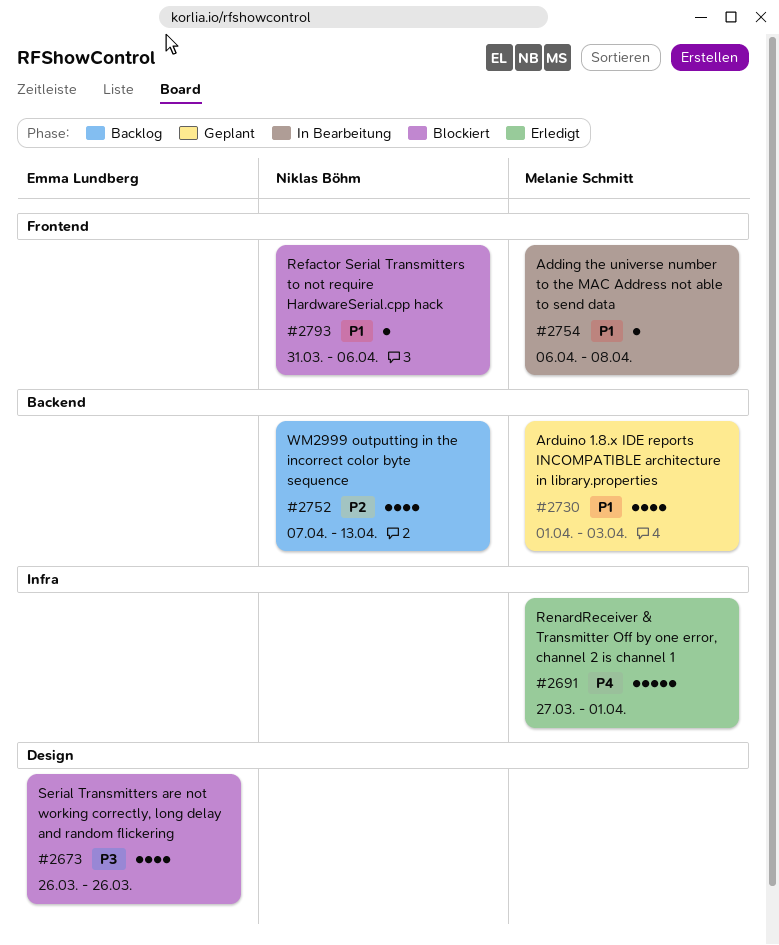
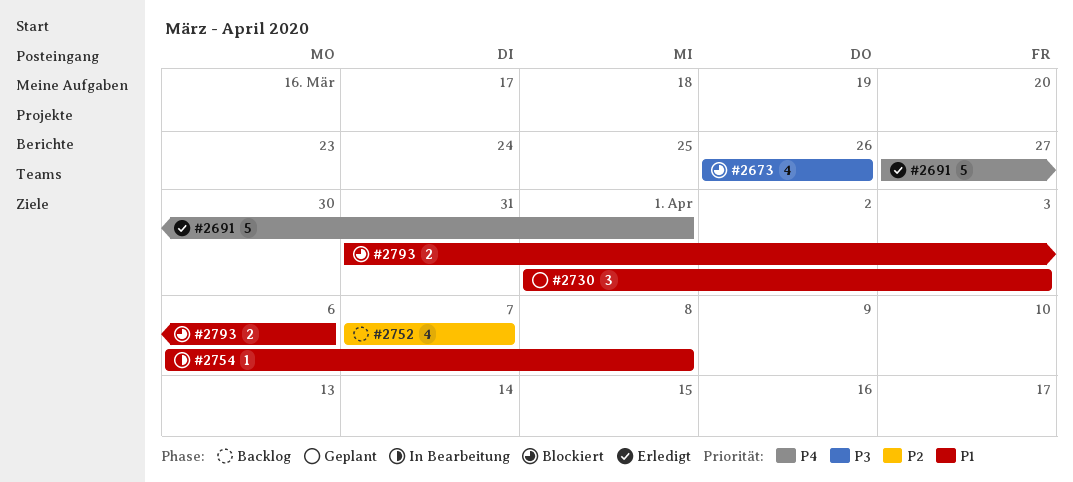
#2730, estimate: 4 -> 3
#2752, due: Apr 13 -> Apr 7
#2793, estimate: 1 -> 2

